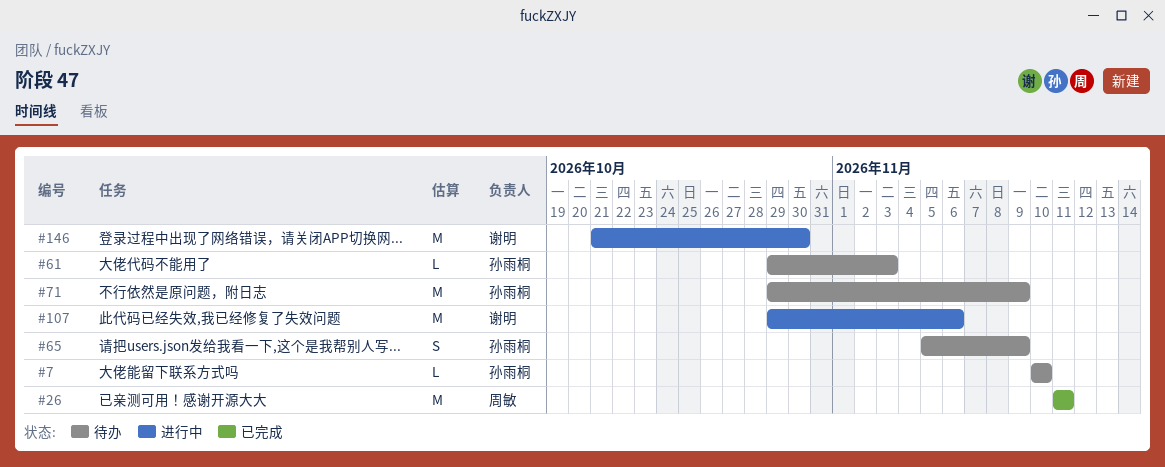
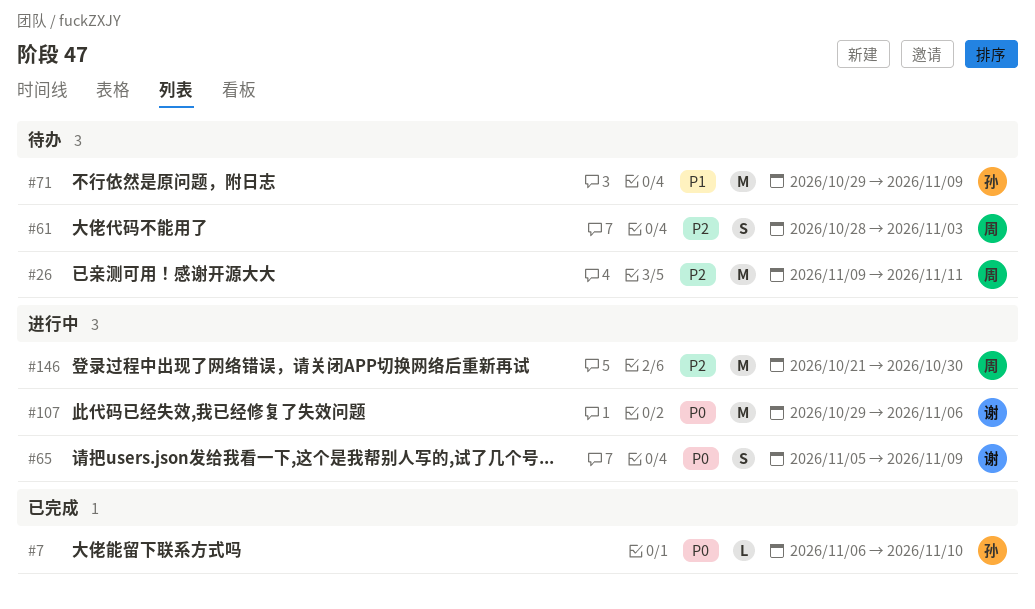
#7, status: 待办 -> 已完成
#7, start: Nov 10 -> Nov 6
#26, status: 已完成 -> 待办
#26, start: Nov 11 -> Nov 9
#61, owner: 孙雨桐 -> 周敏
#61, estimate: L -> S
#61, start: Oct 29 -> Oct 28
#65, status: 待办 -> 进行中
#65, owner: 孙雨桐 -> 谢明
#146, owner: 谢明 -> 周敏

